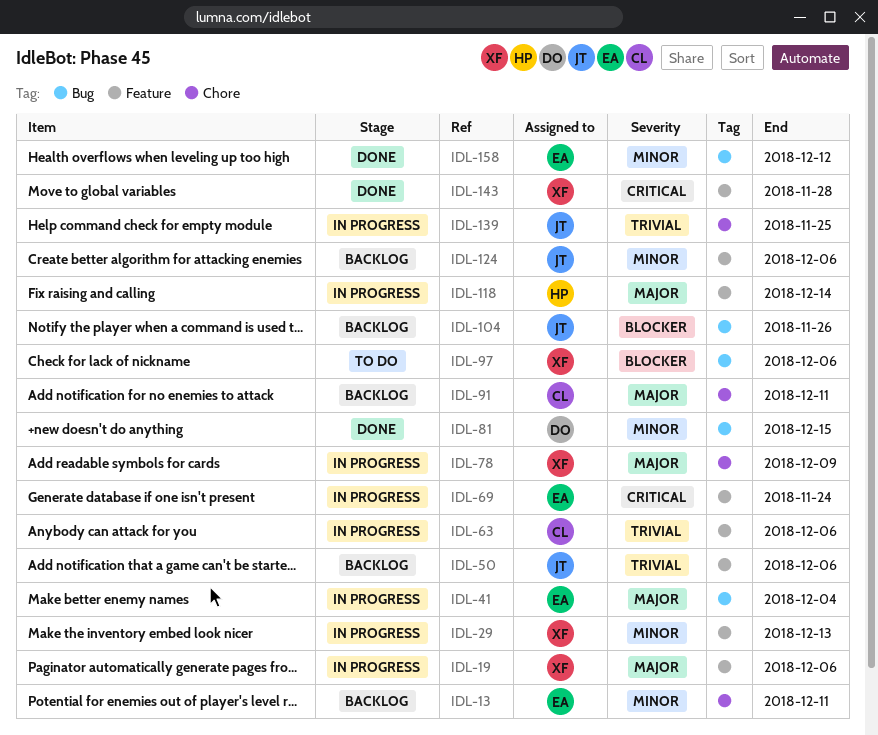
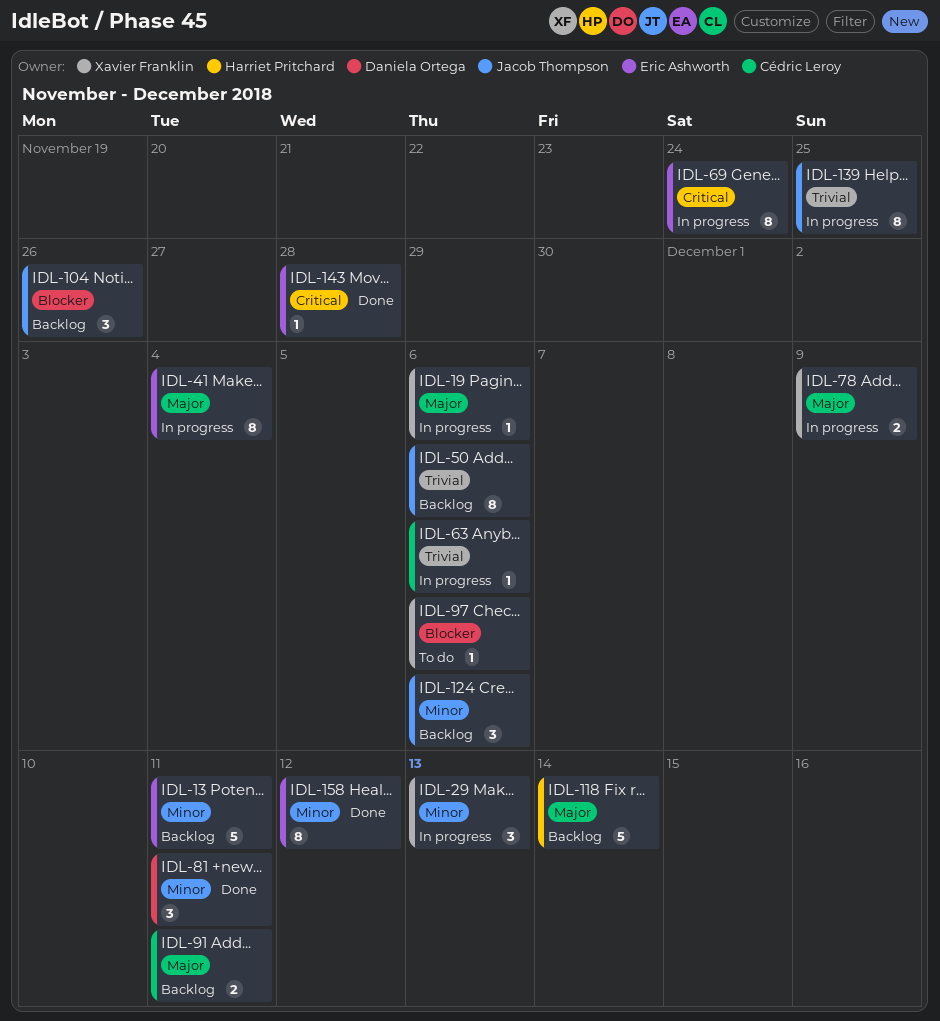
IDL-81, due: Dec 15 -> Dec 11
IDL-118, status: In progress -> Backlog
IDL-143, owner: Xavier Franklin -> Eric Ashworth

